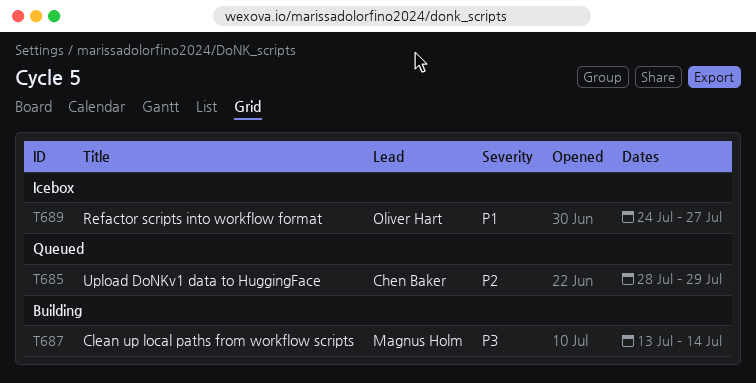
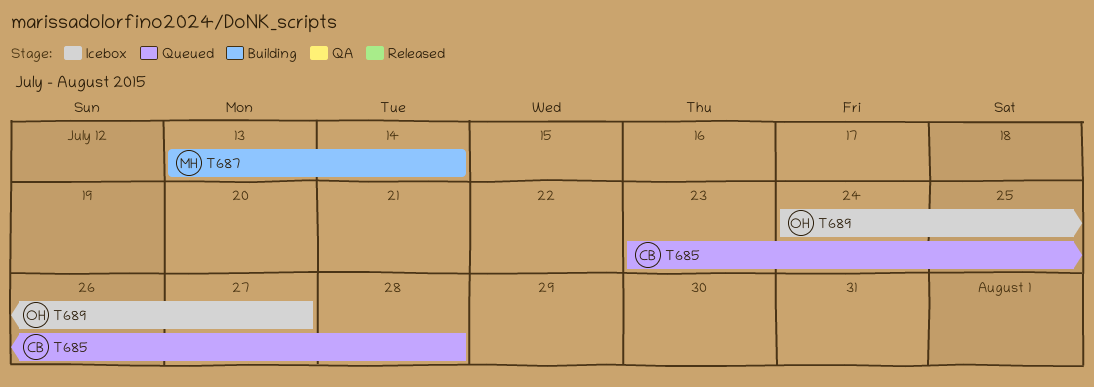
T685, start: Jul 28 -> Jul 23
T685, due: Jul 29 -> Jul 28

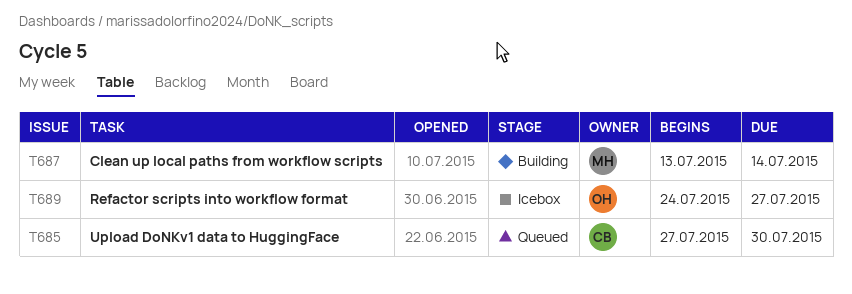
T685, start: Jul 23 -> Jul 27
T685, due: Jul 28 -> Jul 30

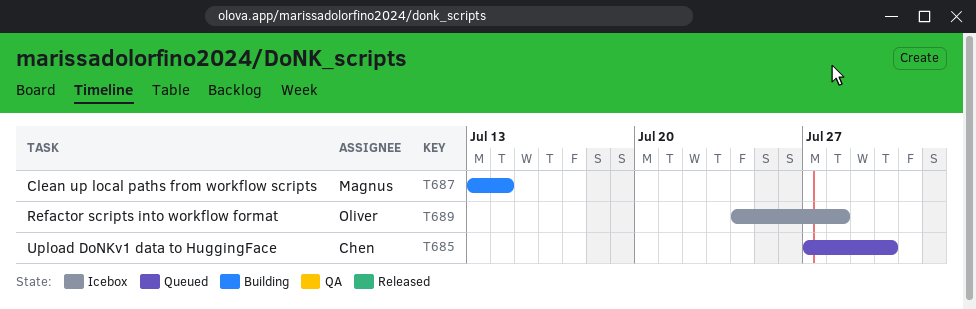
T689, due: Jul 27 -> Jul 28

